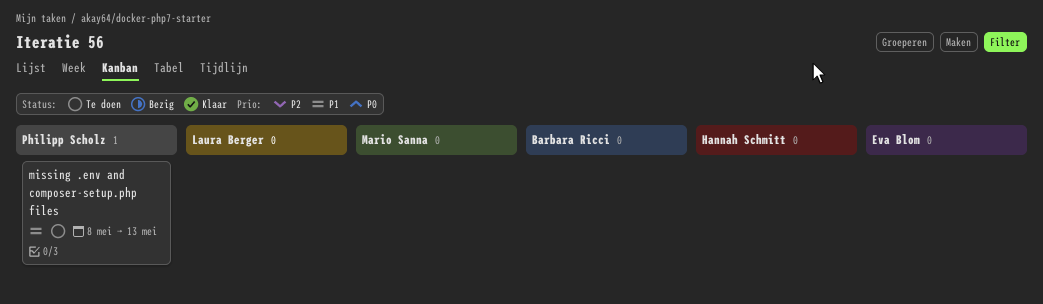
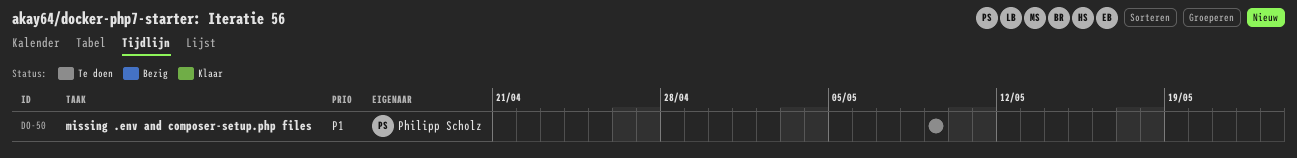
missing .env and composer-setup.php files, start: May 8 -> May 9
missing .env and composer-setup.php files, due: May 13 -> May 9

